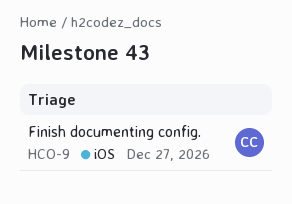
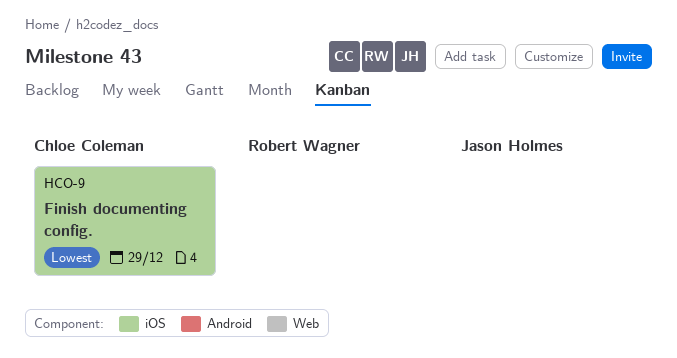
HCO-9, due: Dec 27 -> Dec 29

